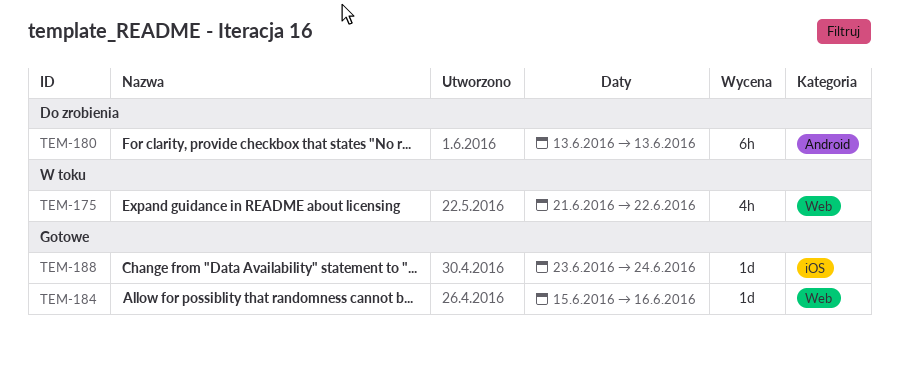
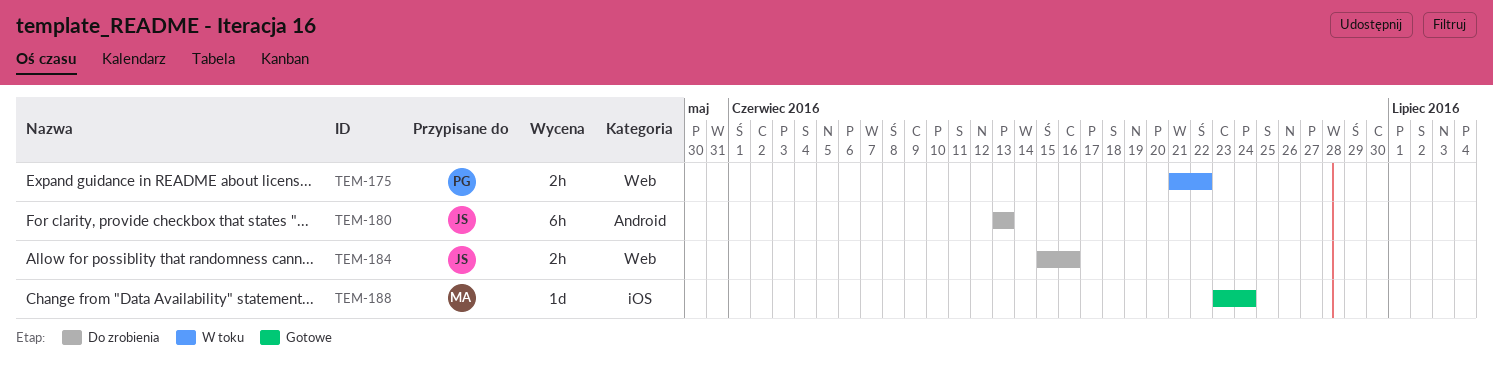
TEM-175, estimate: 4h -> 2h
TEM-184, status: Gotowe -> Do zrobienia
TEM-184, estimate: 1d -> 2h

